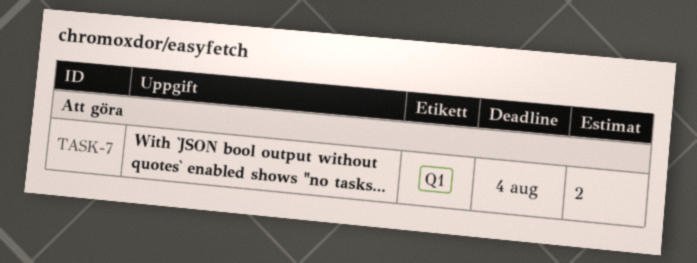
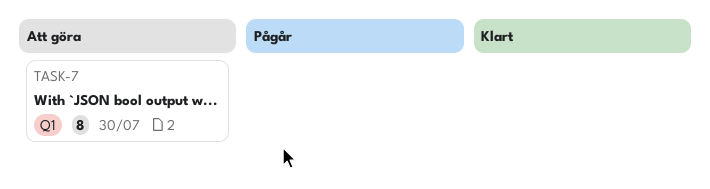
TASK-7, estimate: 2 -> 8
TASK-7, due: Aug 4 -> Jul 30

